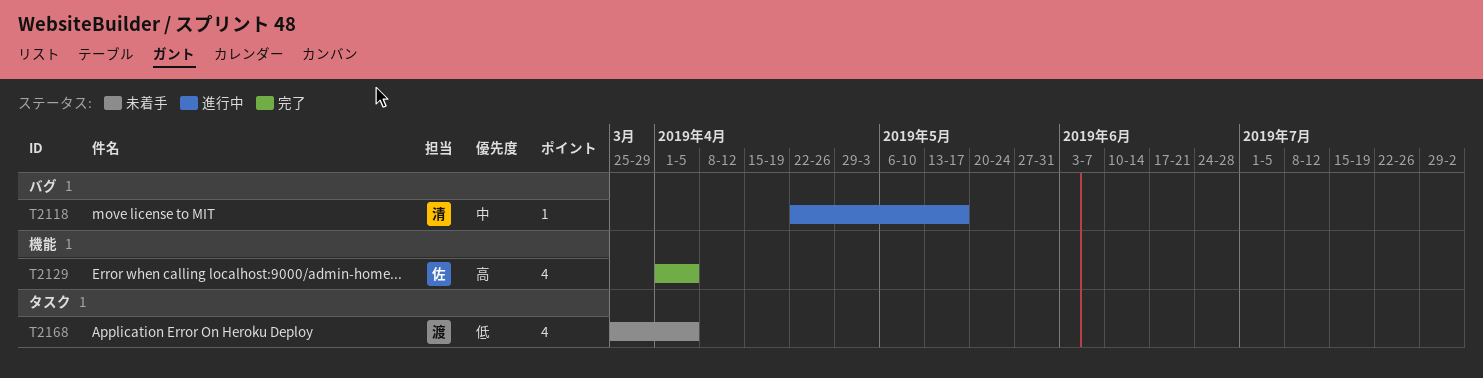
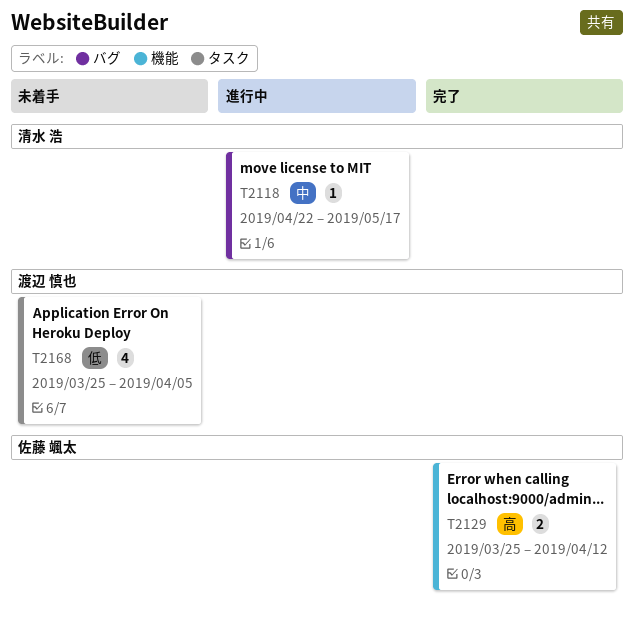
T2129, estimate: 4 -> 2
T2129, start: Apr 1 -> Mar 25
T2129, due: Apr 5 -> Apr 12

